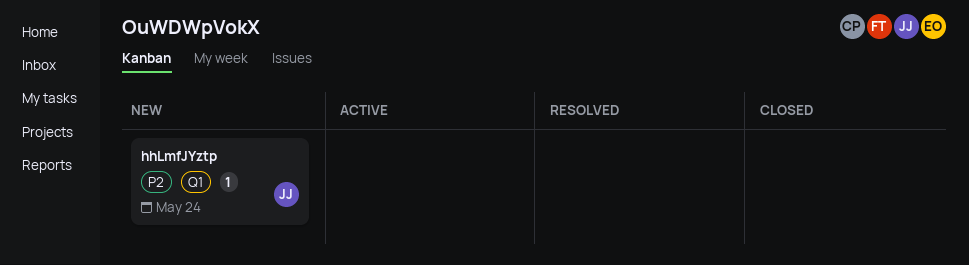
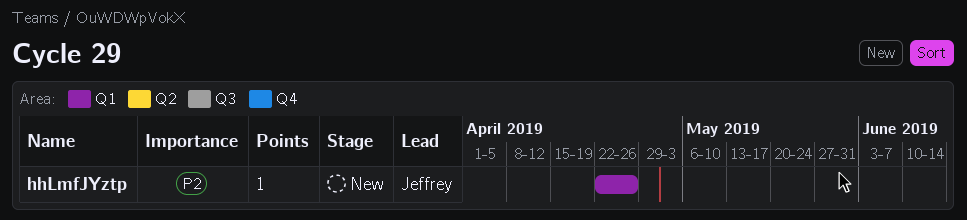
hhLmfJYztp, due: May 24 -> Apr 26

